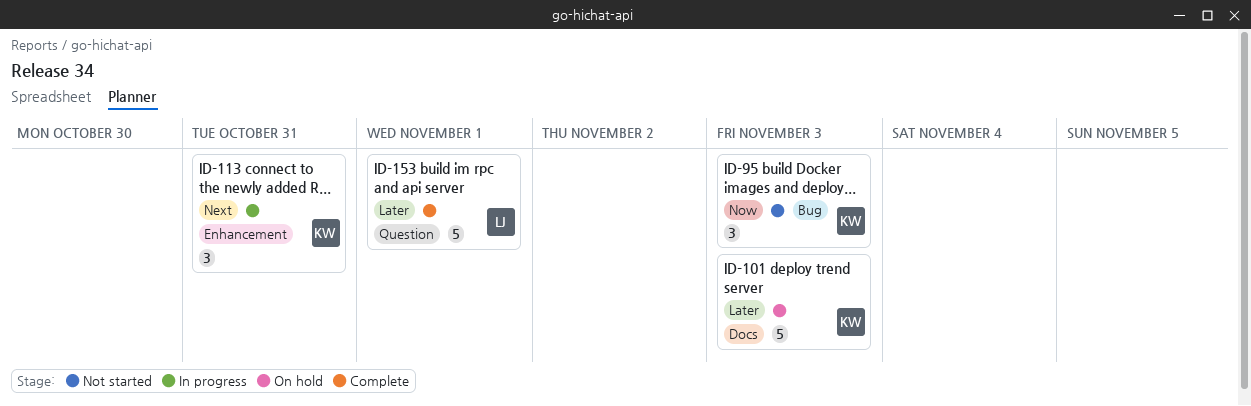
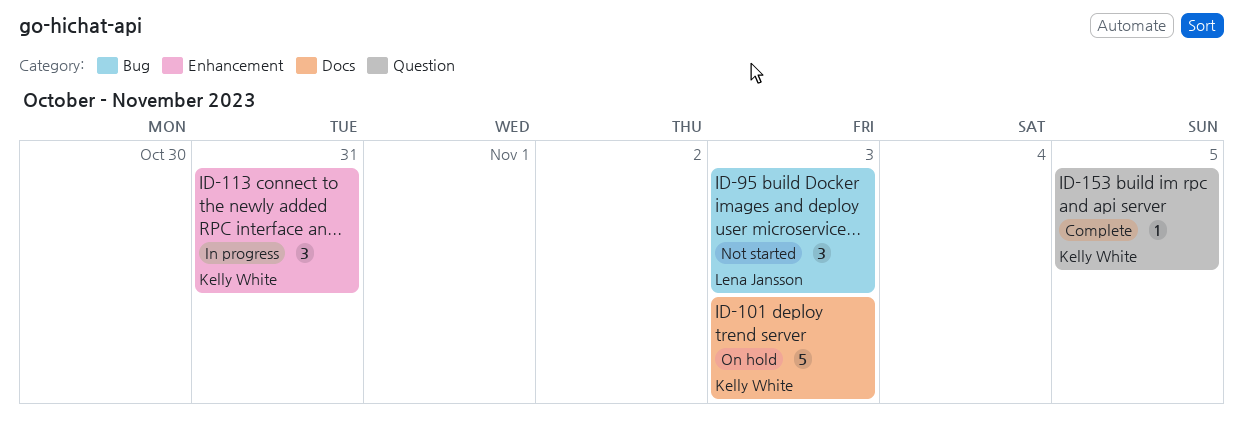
ID-95, owner: Kelly White -> Lena Jansson
ID-153, owner: Lena Jansson -> Kelly White
ID-153, estimate: 5 -> 1
ID-153, due: Nov 1 -> Nov 5

